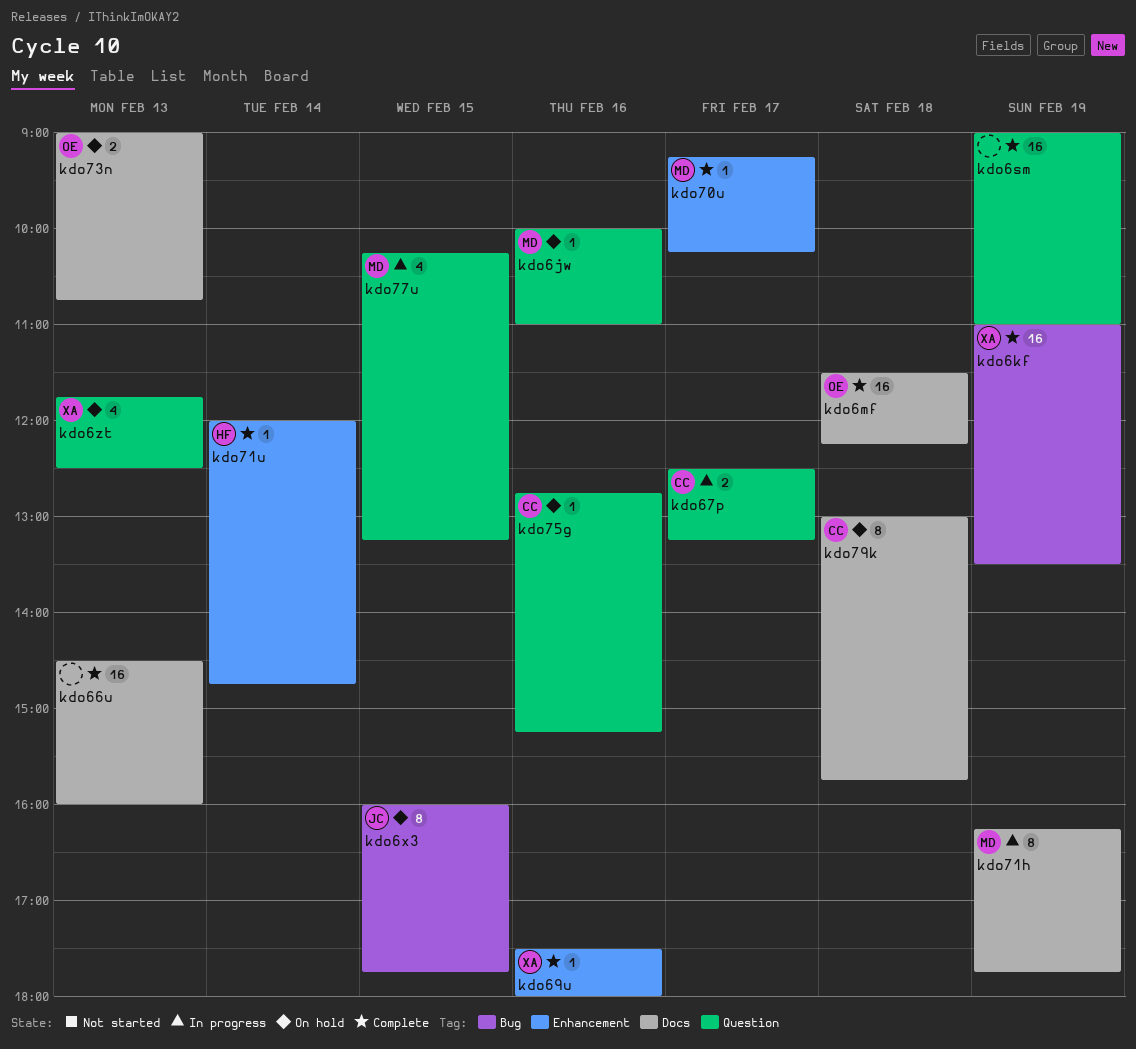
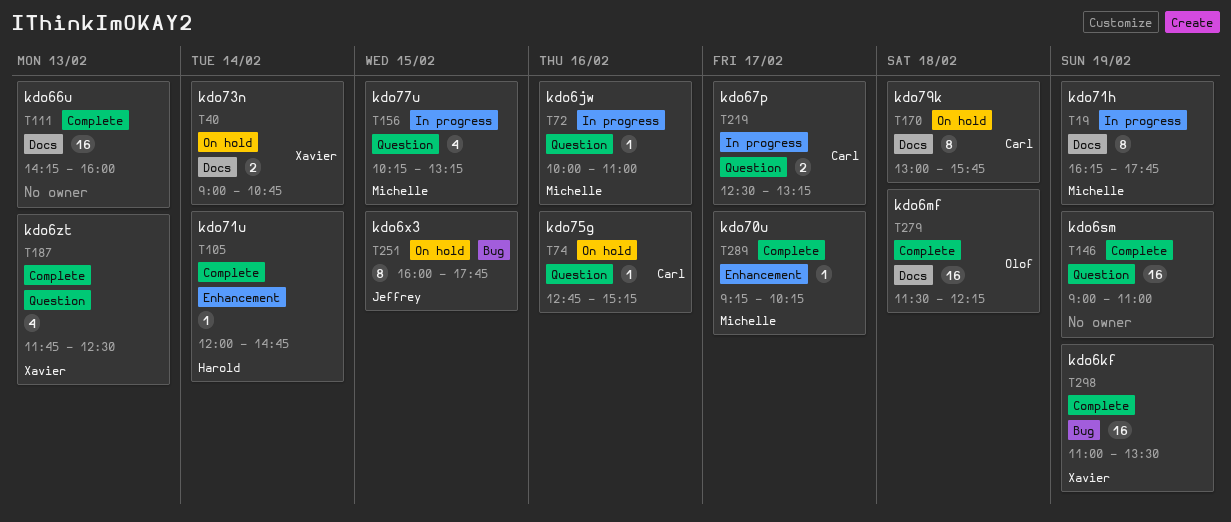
kdo66u, begins: 14:30 -> 14:15
kdo69u: present -> none
kdo6jw, status: On hold -> In progress
kdo6zt, status: On hold -> Complete
kdo73n, owner: Olof -> Xavier
kdo73n, day: Feb 13 -> Feb 14

